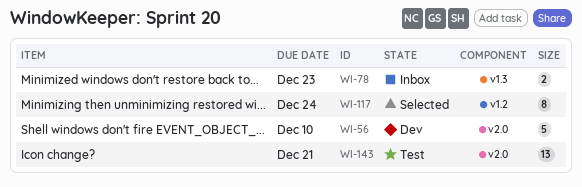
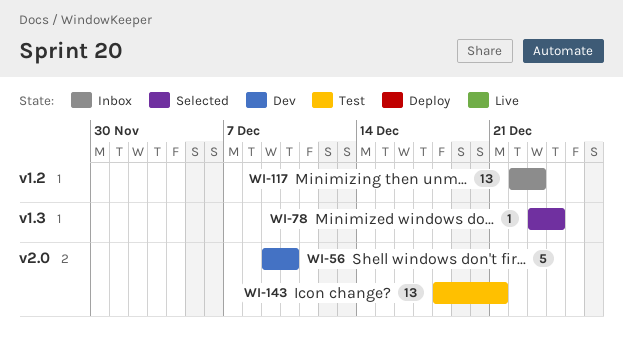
WI-78, status: Inbox -> Selected
WI-78, estimate: 2 -> 1
WI-78, due: Dec 23 -> Dec 24
WI-117, status: Selected -> Inbox
WI-117, estimate: 8 -> 13
WI-117, due: Dec 24 -> Dec 23

